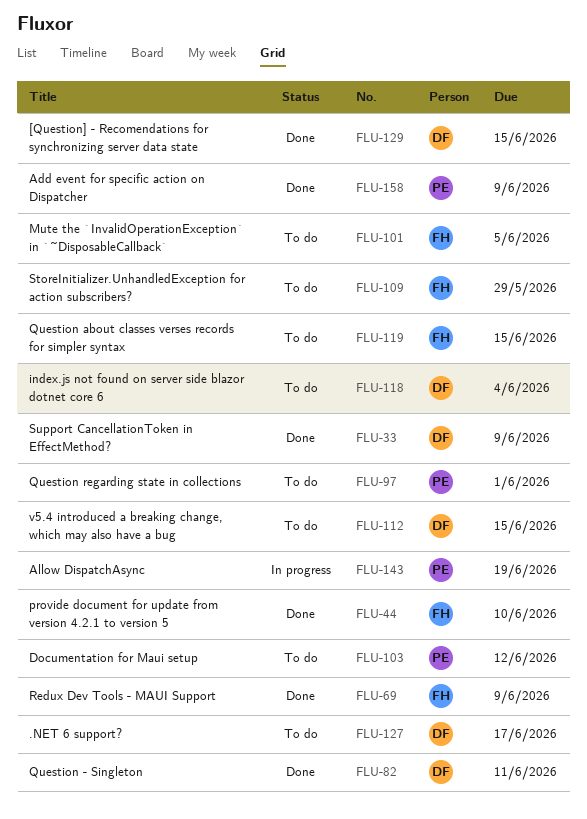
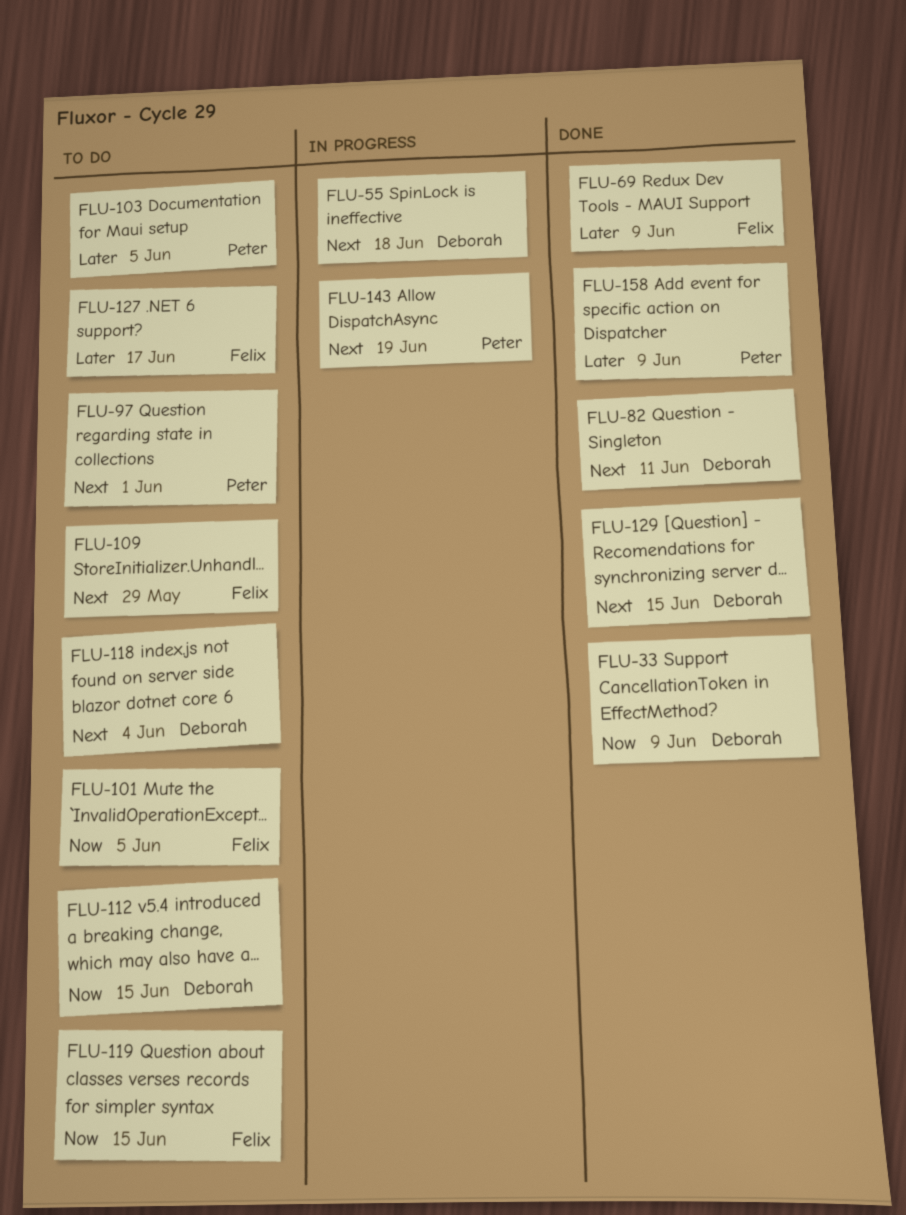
FLU-44: present -> none
FLU-55: none -> present
FLU-103, due: Jun 12 -> Jun 5
FLU-127, owner: Deborah -> Felix

